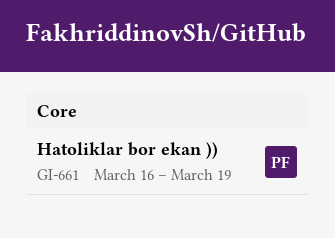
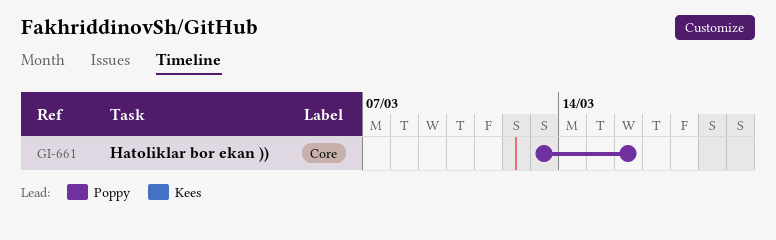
GI-661, start: Mar 16 -> Mar 13
GI-661, due: Mar 19 -> Mar 16

